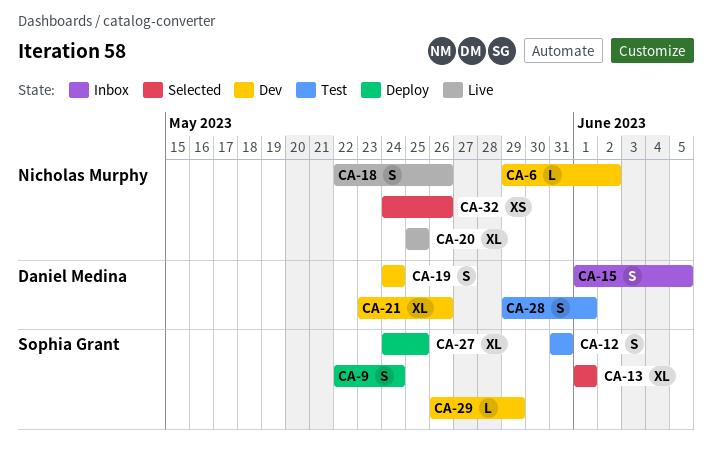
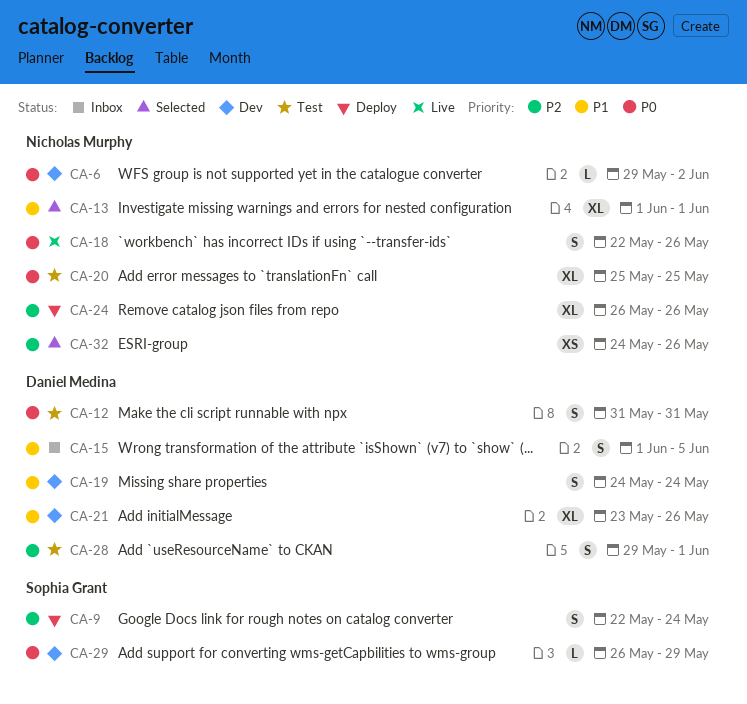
CA-12, owner: Sophia Grant -> Daniel Medina
CA-13, owner: Sophia Grant -> Nicholas Murphy
CA-20, status: Live -> Test
CA-24: none -> present
CA-27: present -> none

